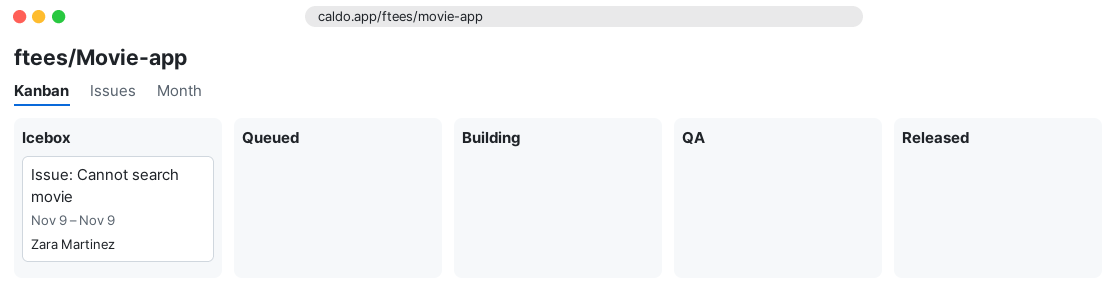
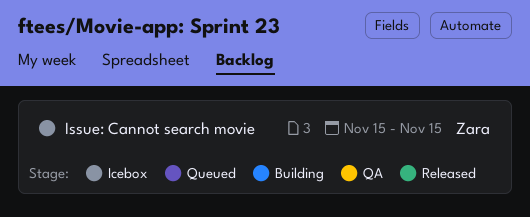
Issue: Cannot search movie, start: Nov 9 -> Nov 15
Issue: Cannot search movie, due: Nov 9 -> Nov 15

